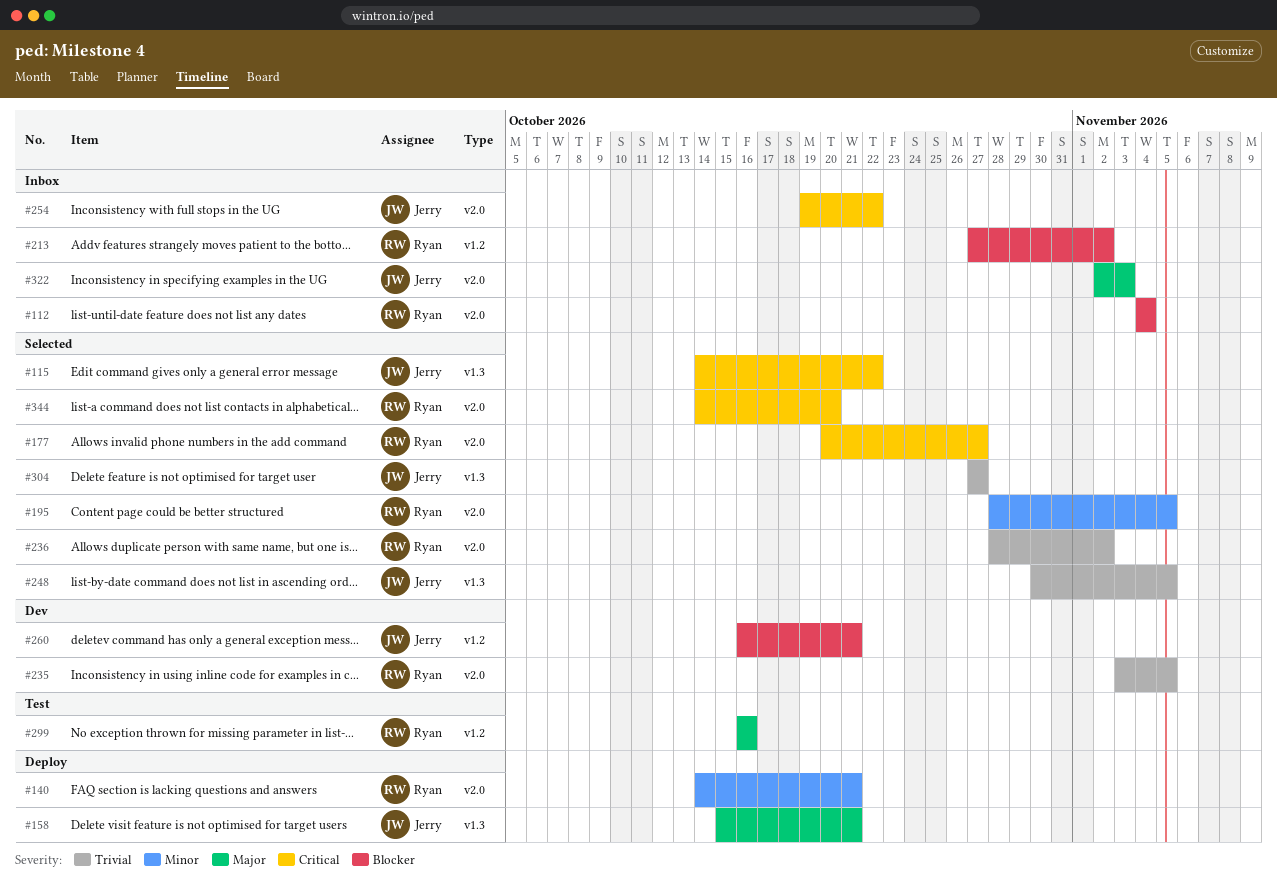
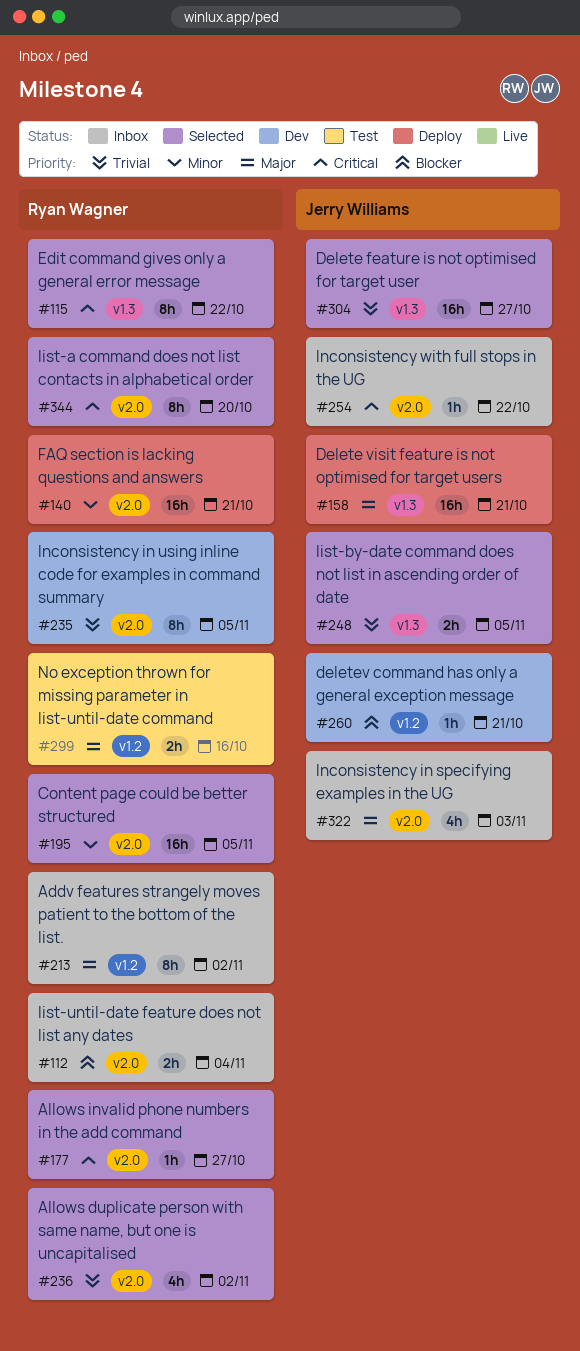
#115, owner: Jerry Williams -> Ryan Wagner
#213, priority: Blocker -> Major

